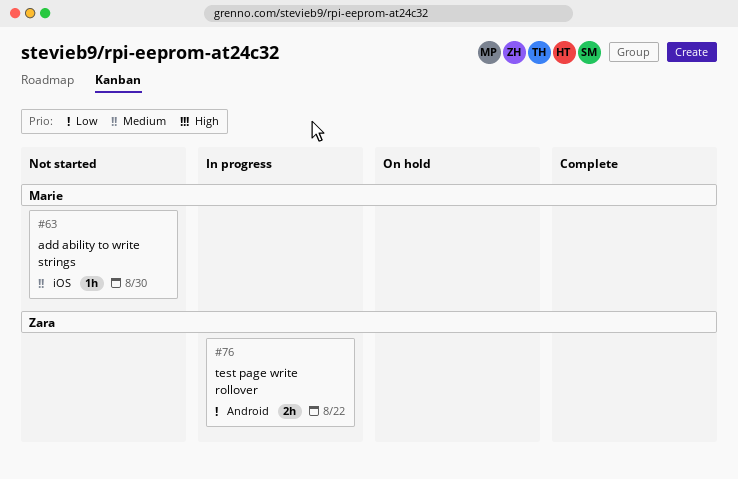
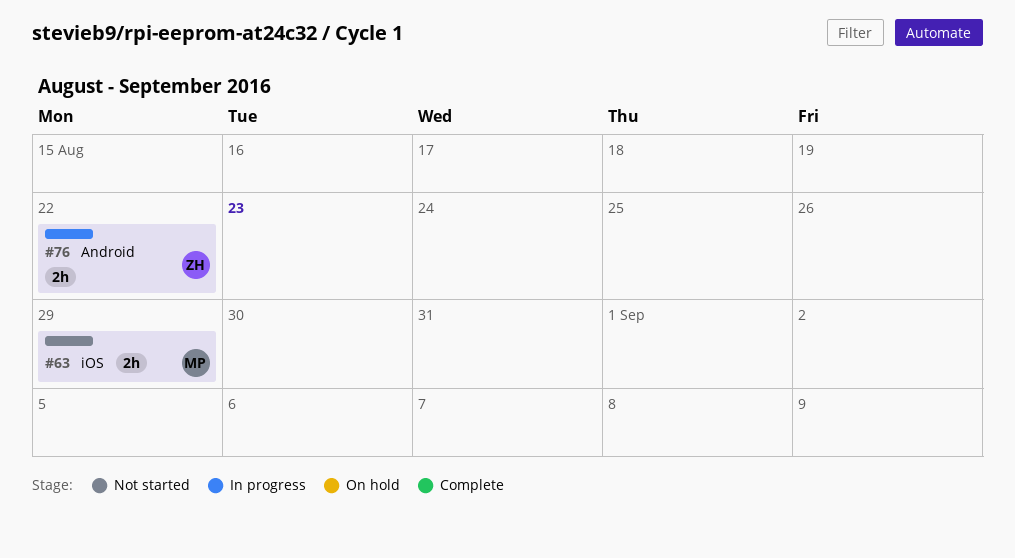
#63, estimate: 1h -> 2h
#63, due: Aug 30 -> Aug 29

